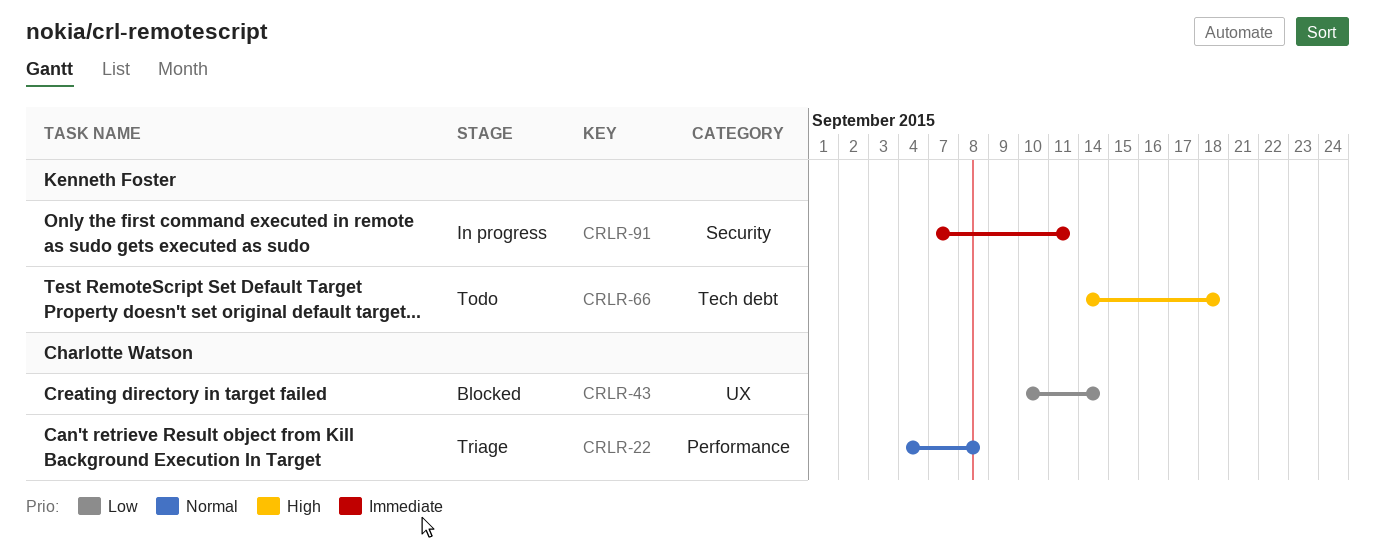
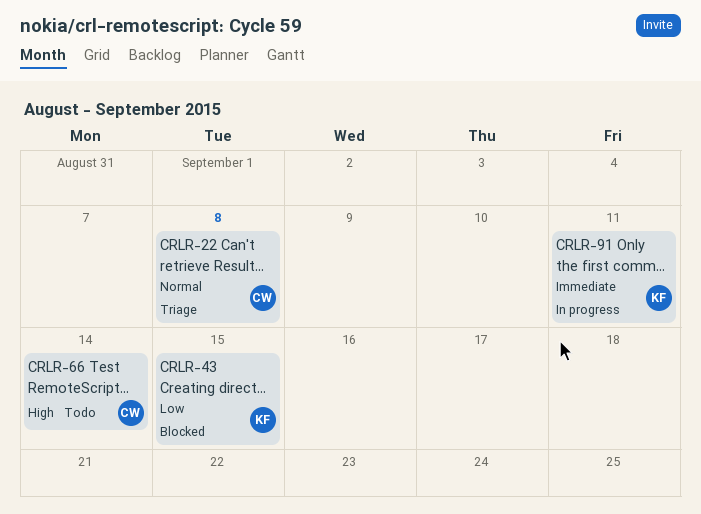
CRLR-43, owner: Charlotte Watson -> Kenneth Foster
CRLR-43, due: Sep 14 -> Sep 15
CRLR-66, owner: Kenneth Foster -> Charlotte Watson
CRLR-66, due: Sep 18 -> Sep 14

